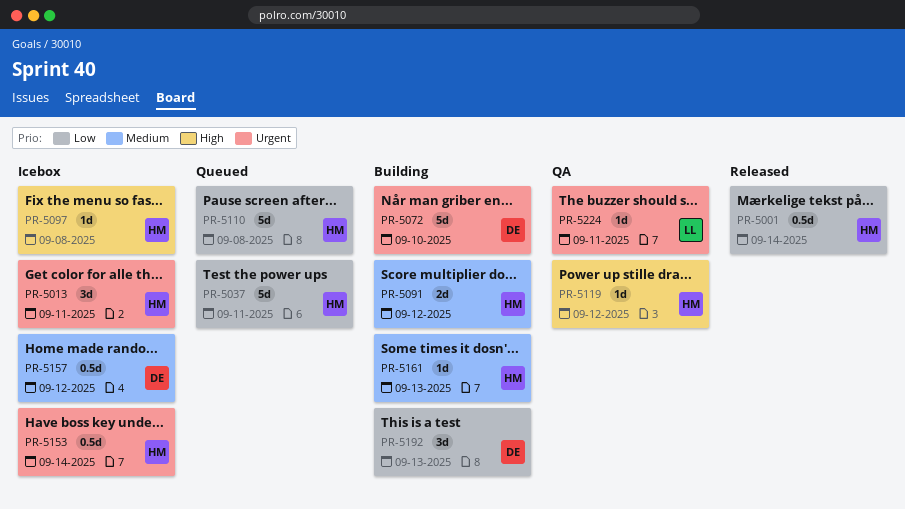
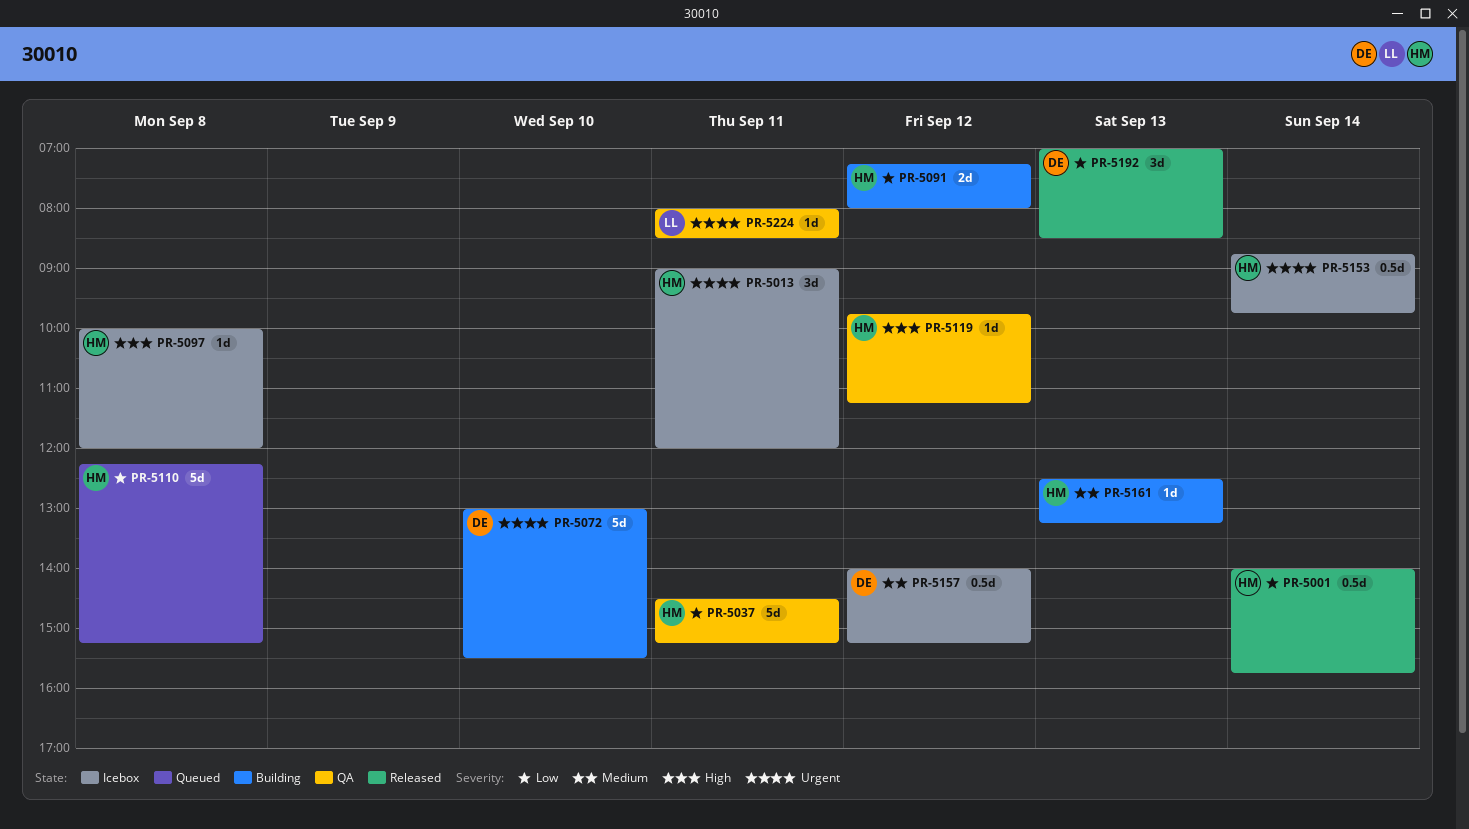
PR-5037, status: Queued -> QA
PR-5091, priority: Medium -> Low
PR-5192, status: Building -> Released

